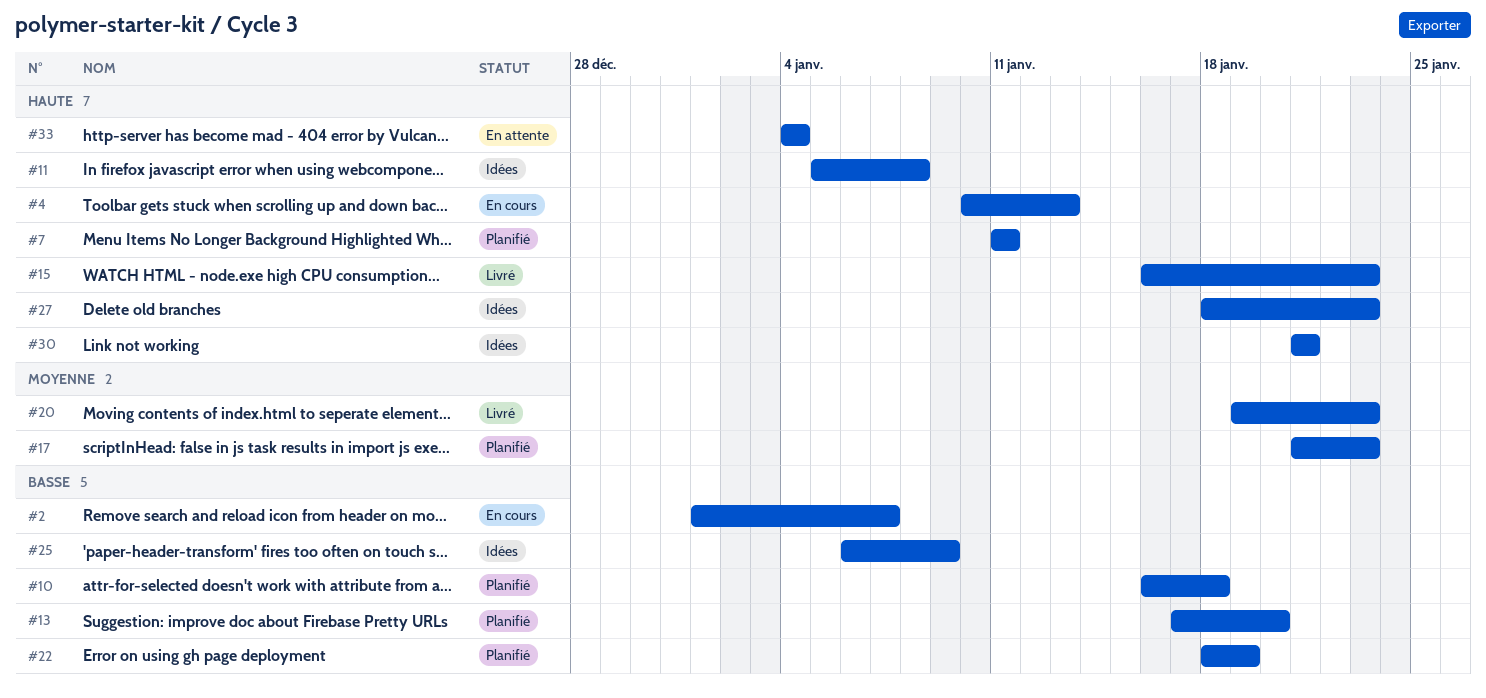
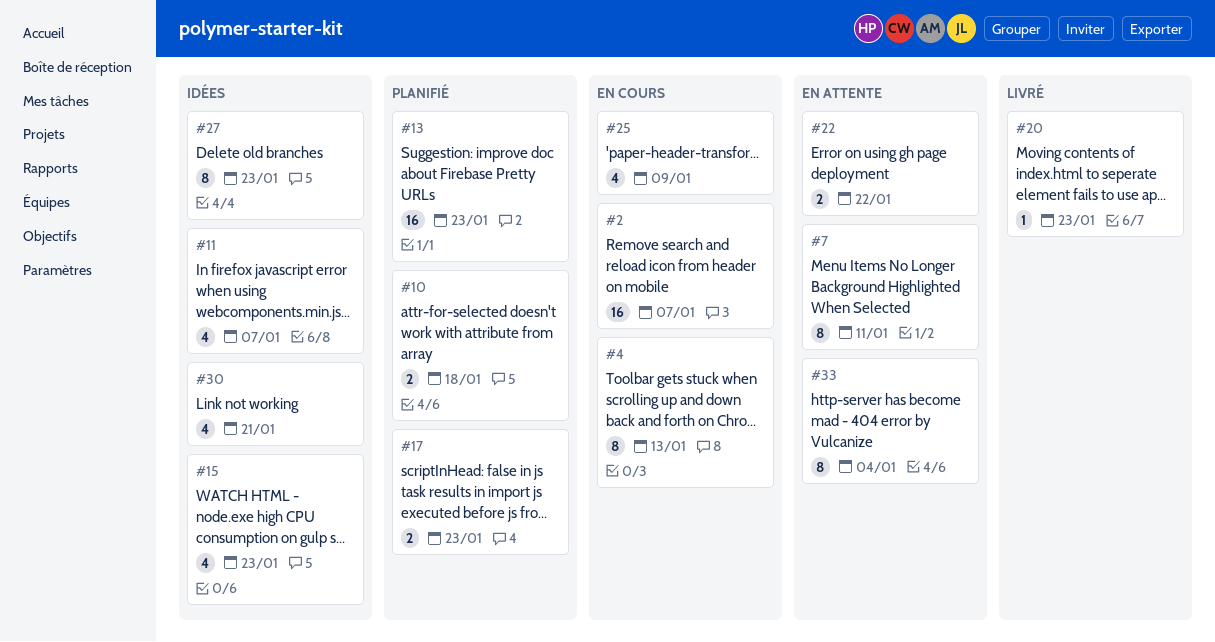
#7, status: Planifié -> En attente
#11, due: Jan 8 -> Jan 7
#13, due: Jan 20 -> Jan 23
#15, status: Livré -> Idées
#22, status: Planifié -> En attente
#22, due: Jan 19 -> Jan 22
#25, status: Idées -> En cours

